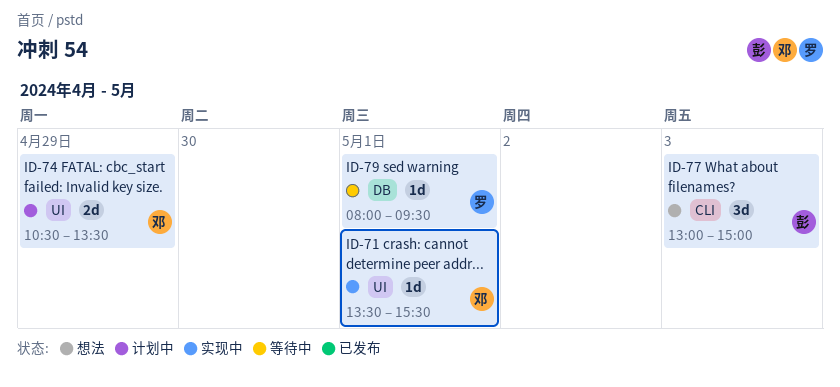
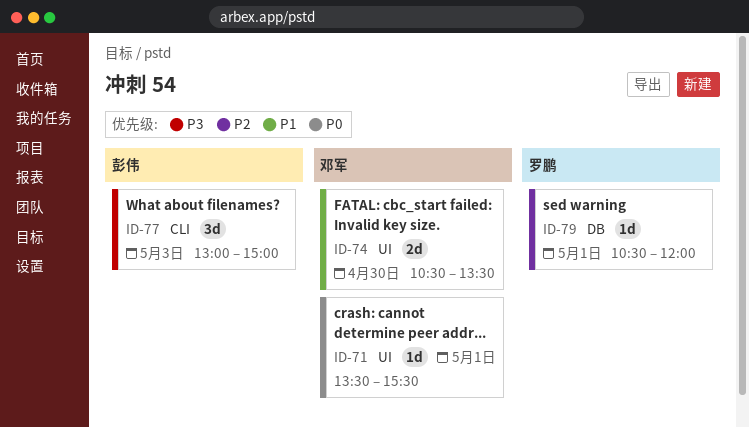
ID-74, day: Apr 29 -> Apr 30
ID-79, begins: 08:00 -> 10:30
ID-79, ends: 09:30 -> 12:00

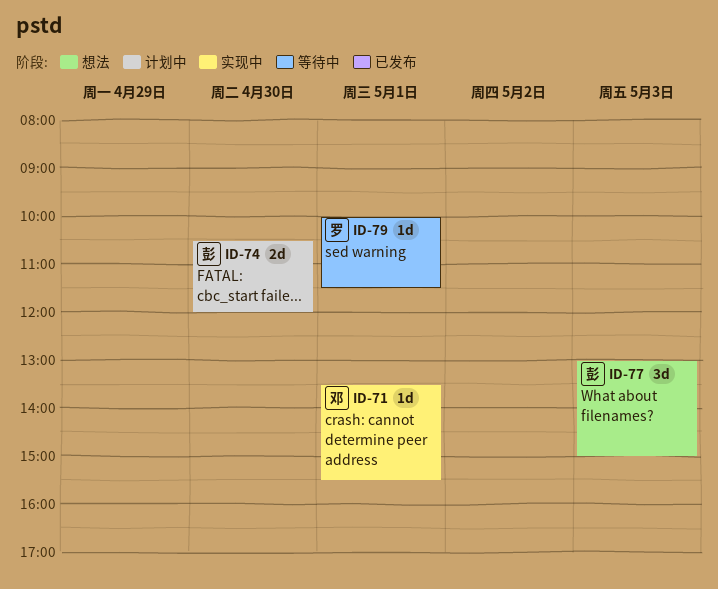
ID-74, owner: 邓军 -> 彭伟
ID-74, ends: 13:30 -> 12:00
ID-79, begins: 10:30 -> 10:00
ID-79, ends: 12:00 -> 11:30

